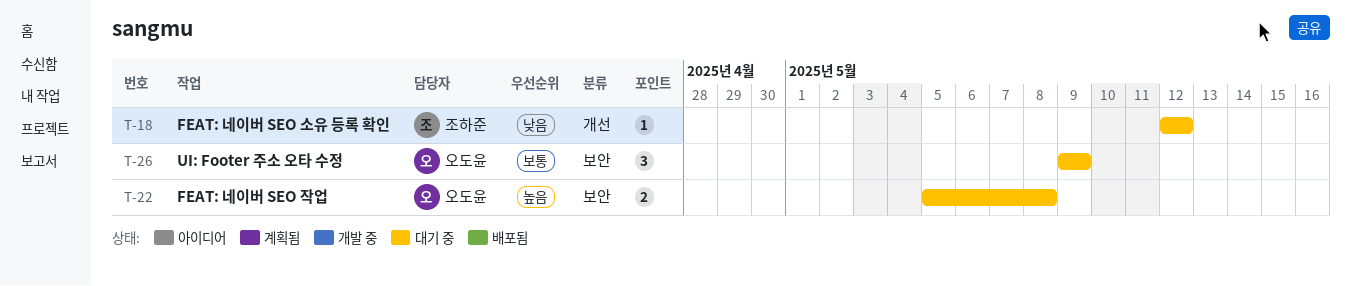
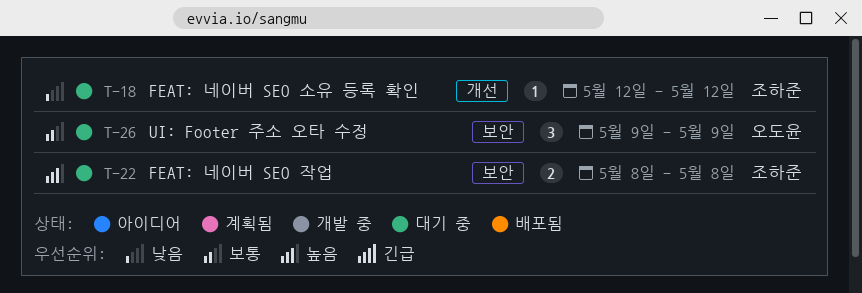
T-22, owner: 오도윤 -> 조하준
T-22, start: May 5 -> May 8

